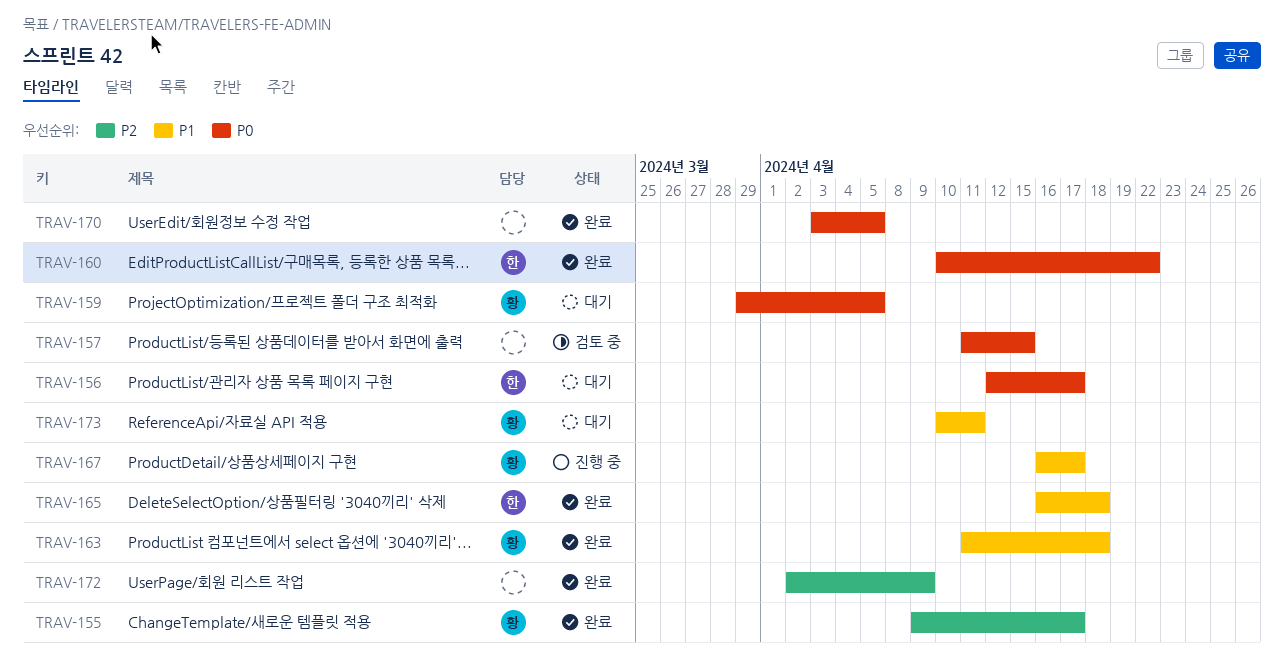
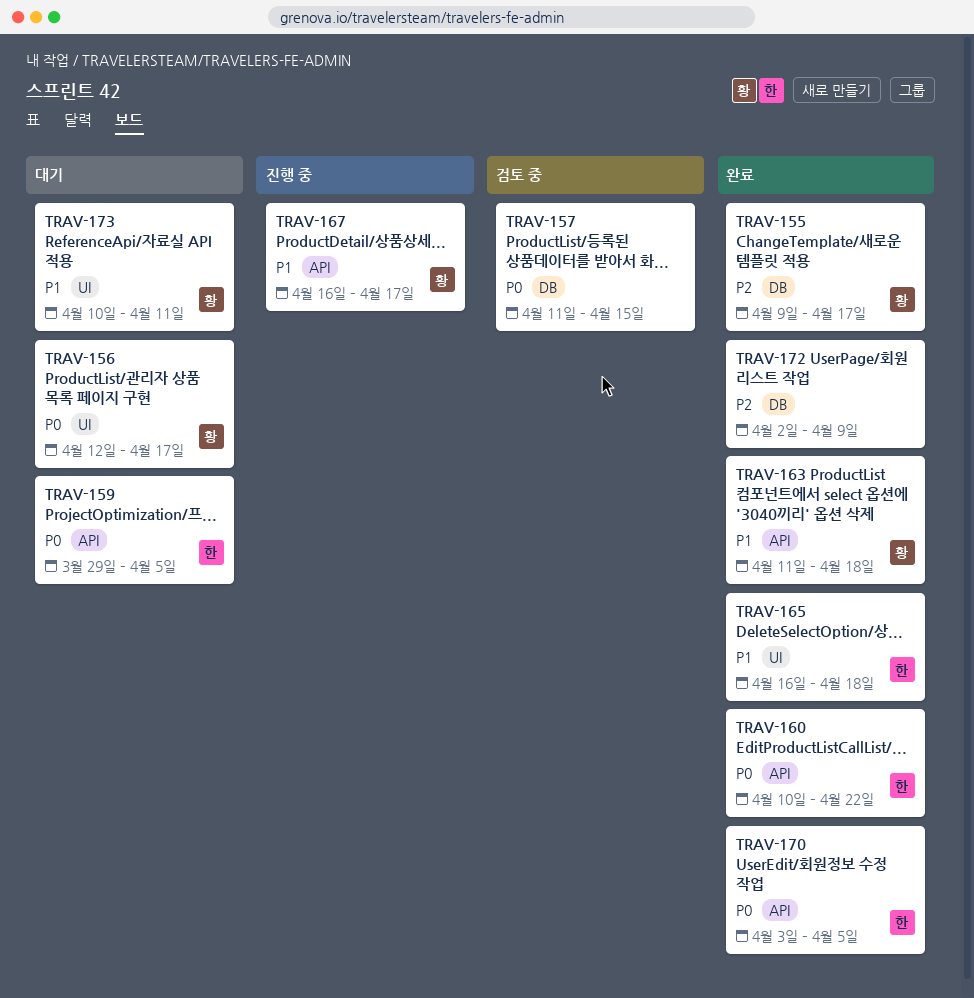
TRAV-156, owner: 한 -> 황
TRAV-159, owner: 황 -> 한
TRAV-170, owner: none -> 한

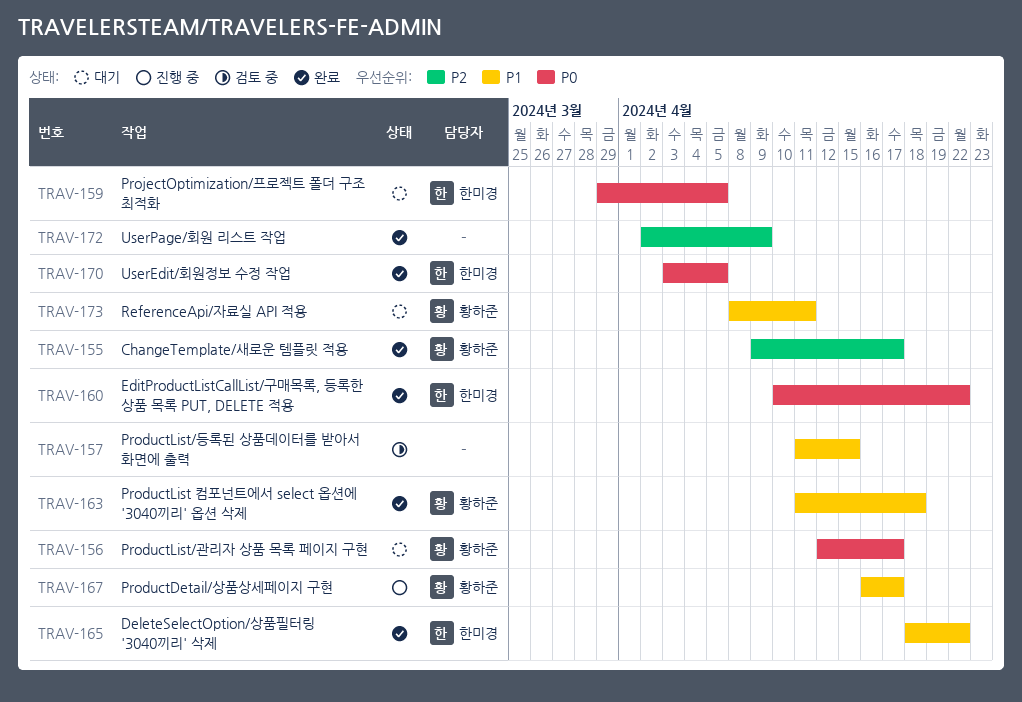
TRAV-157, priority: P0 -> P1
TRAV-165, start: Apr 16 -> Apr 18
TRAV-165, due: Apr 18 -> Apr 22
TRAV-173, start: Apr 10 -> Apr 8

